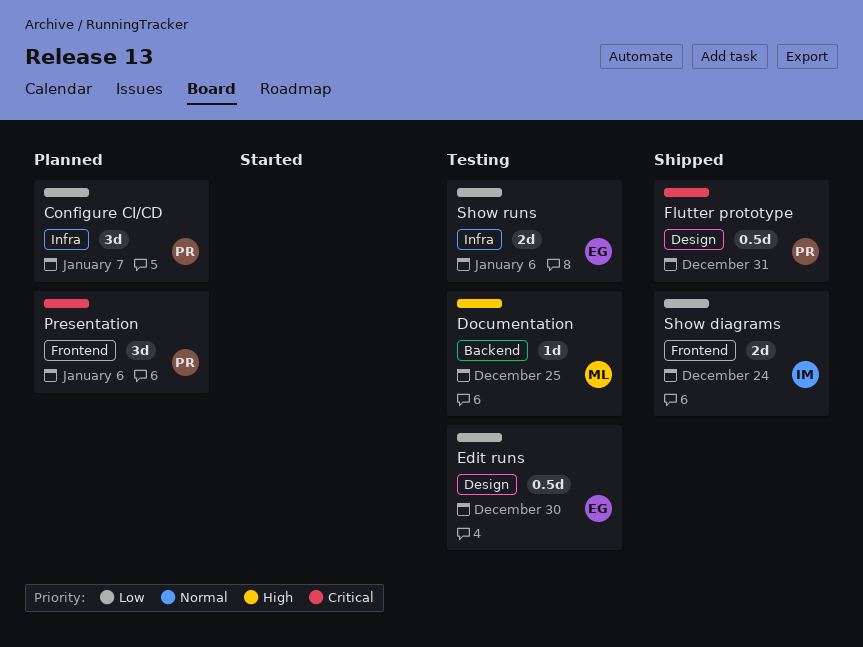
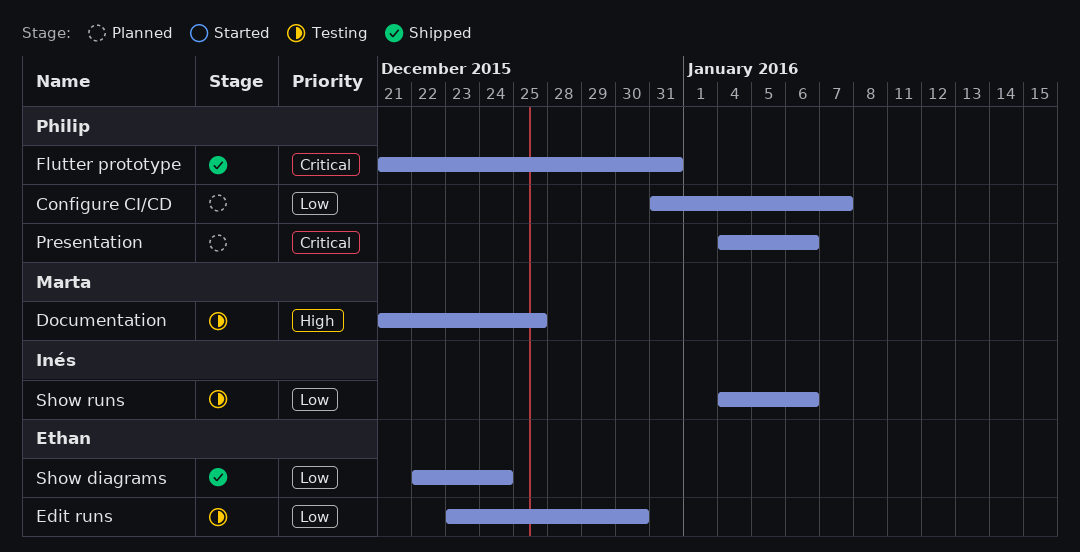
Show diagrams, owner: Inés -> Ethan
Show runs, owner: Ethan -> Inés

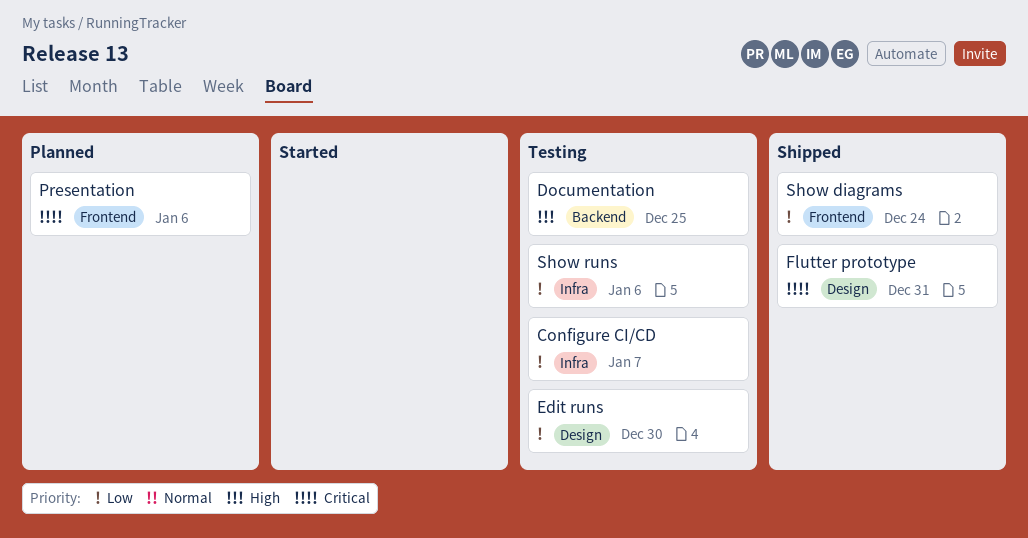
Configure CI/CD, status: Planned -> Testing

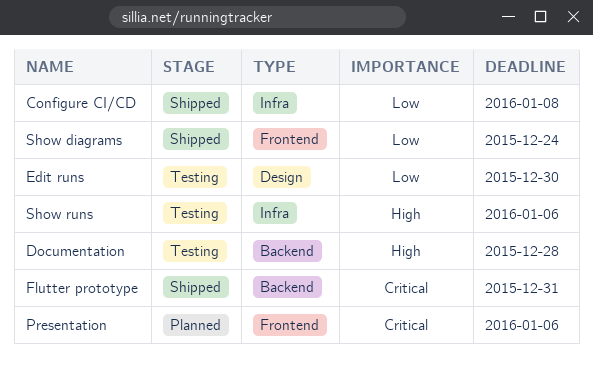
Configure CI/CD, status: Testing -> Shipped
Configure CI/CD, due: Jan 7 -> Jan 8
Documentation, due: Dec 25 -> Dec 28
Flutter prototype, label: Design -> Backend
Show runs, priority: Low -> High

